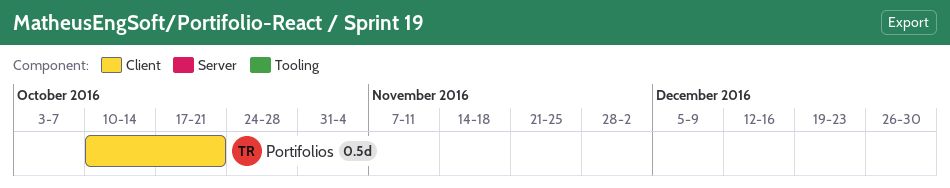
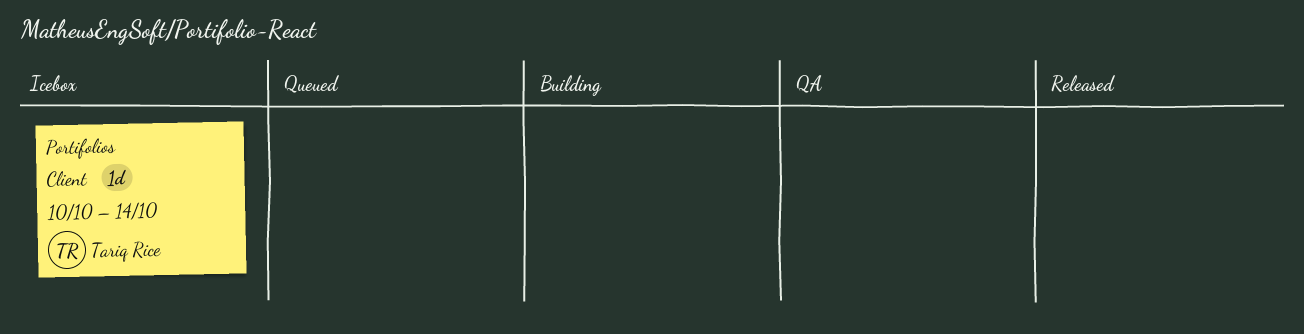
Portifolios, estimate: 0.5d -> 1d
Portifolios, due: Oct 21 -> Oct 14

